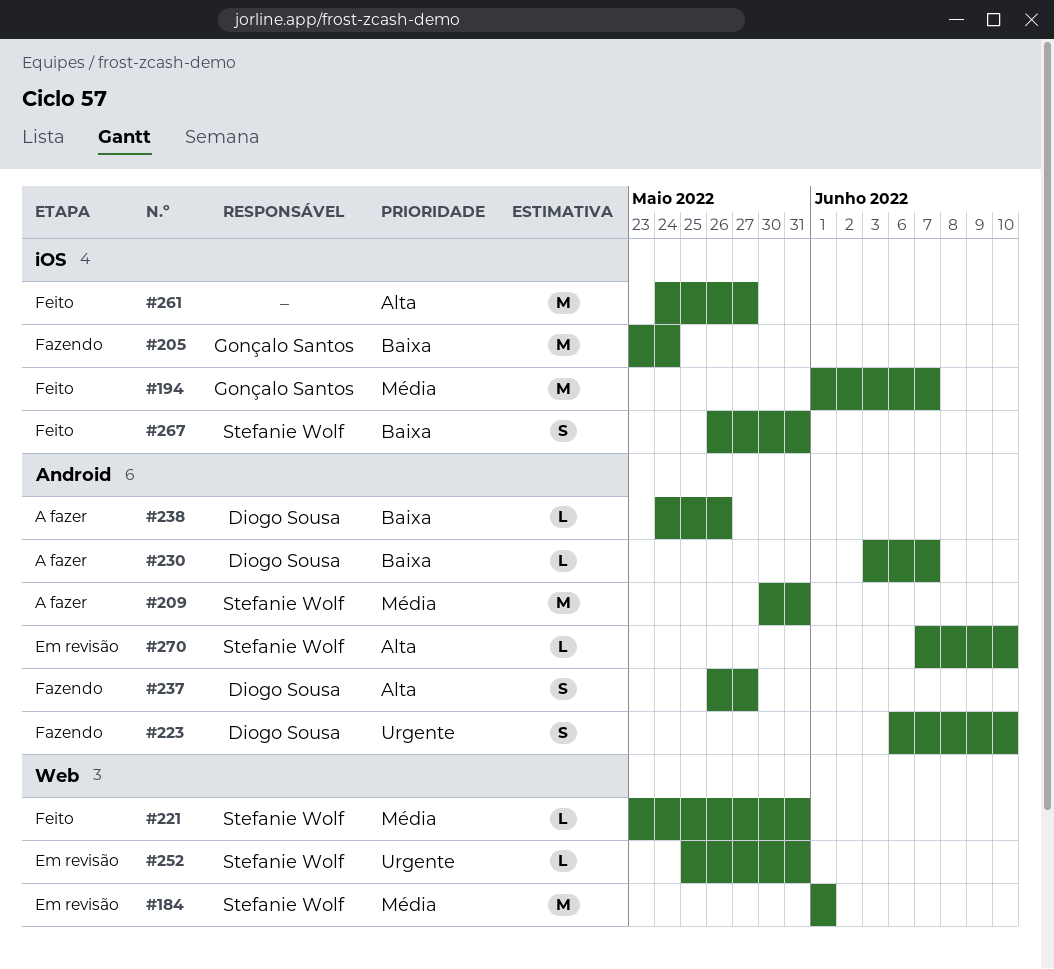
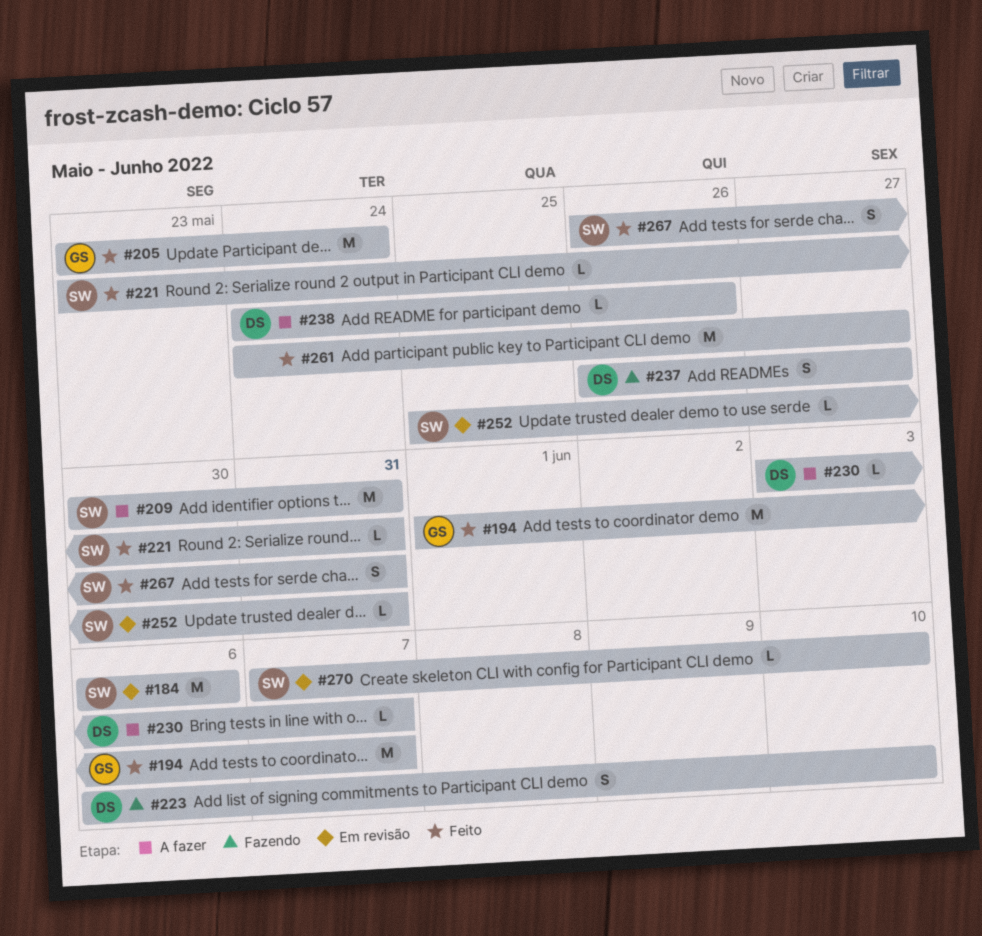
#184, start: Jun 1 -> Jun 6
#184, due: Jun 1 -> Jun 6
#205, status: Fazendo -> Feito

